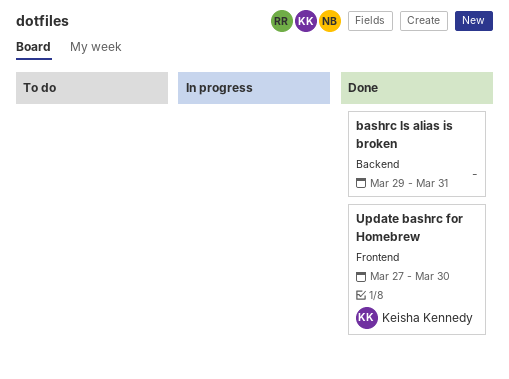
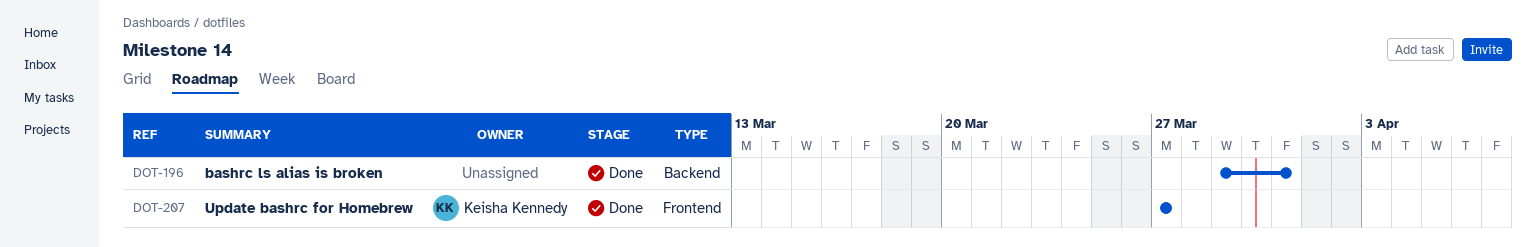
Update bashrc for Homebrew, due: Mar 30 -> Mar 27

